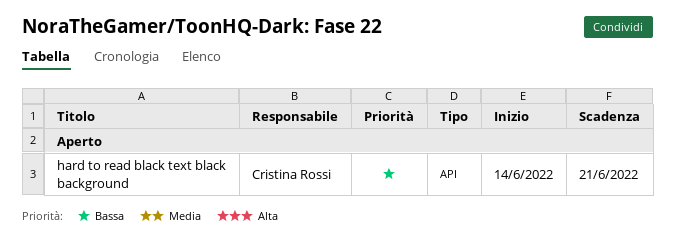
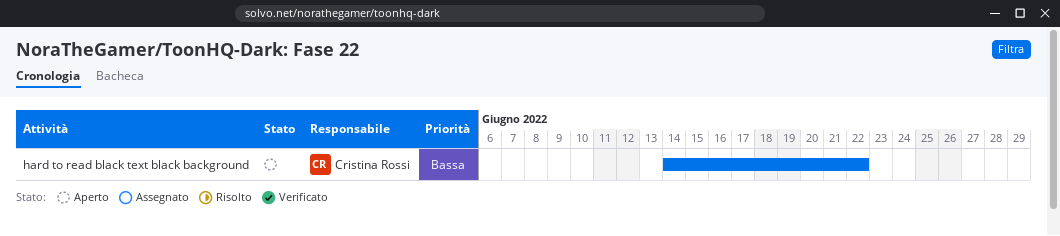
hard to read black text black background, due: Jun 21 -> Jun 22

